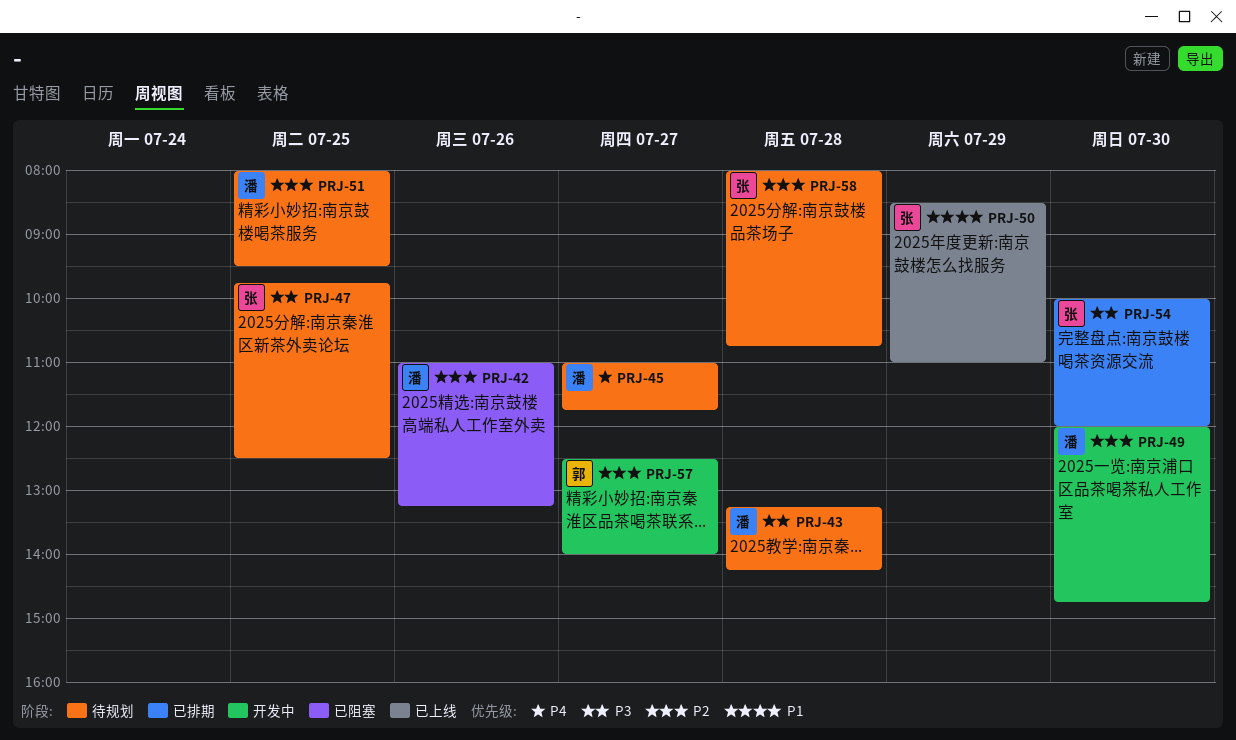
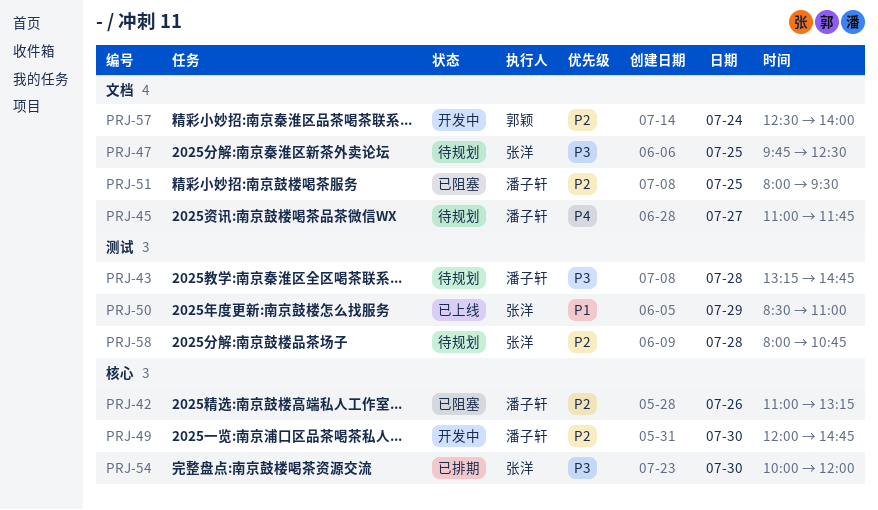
PRJ-43, ends: 14:15 -> 14:45
PRJ-51, status: 待规划 -> 已阻塞
PRJ-57, day: Jul 27 -> Jul 24

